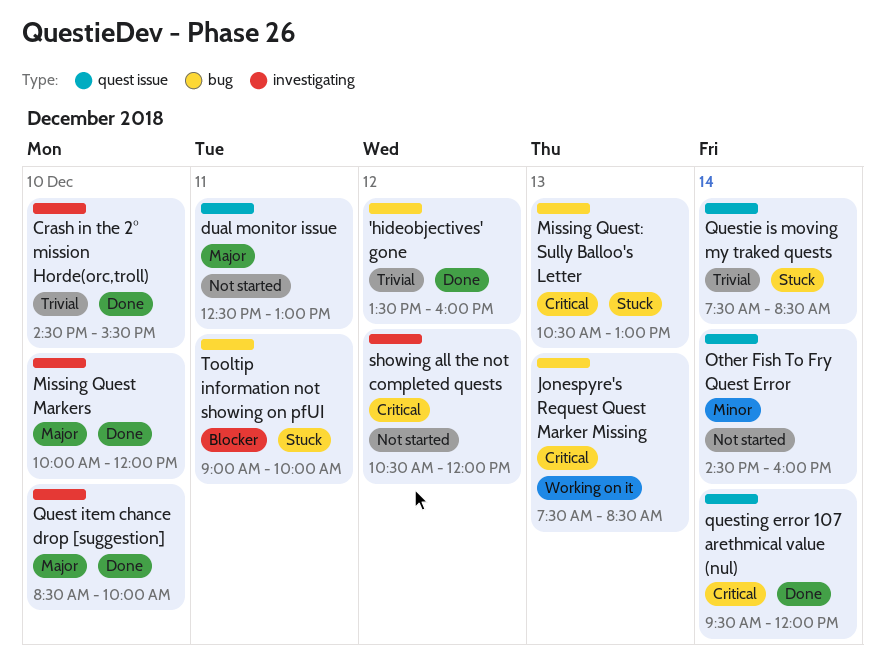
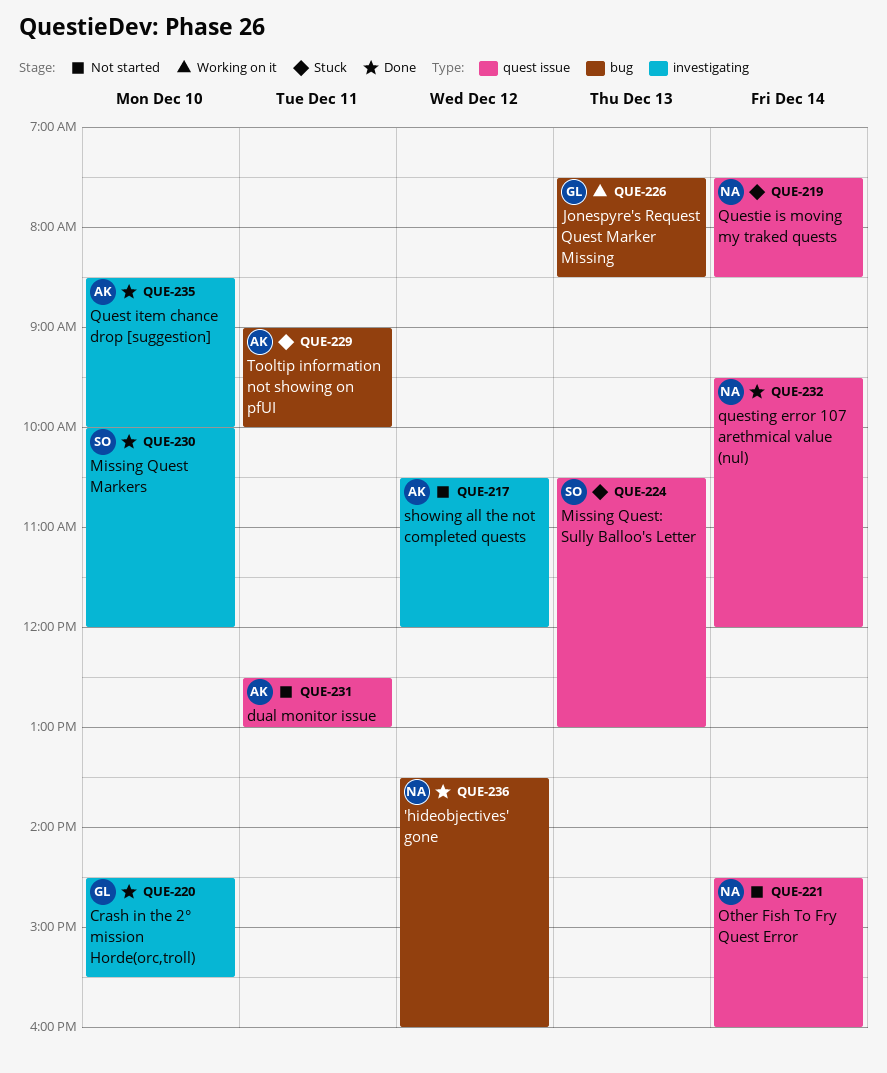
Missing Quest: Sully Balloo's Letter, label: bug -> quest issue

